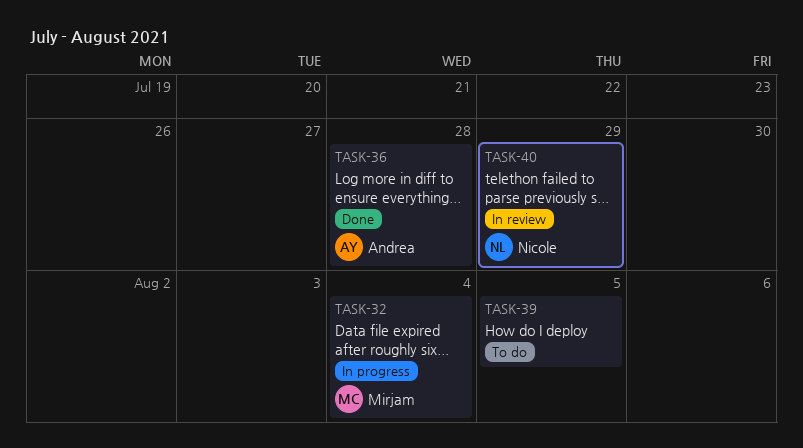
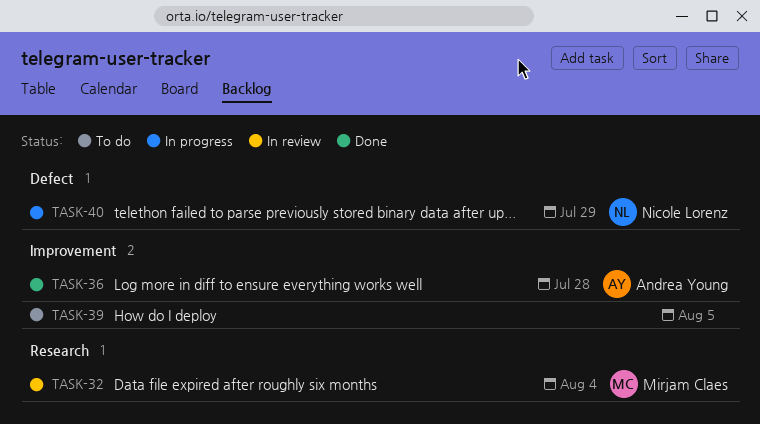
TASK-32, status: In progress -> In review
TASK-40, status: In review -> In progress

